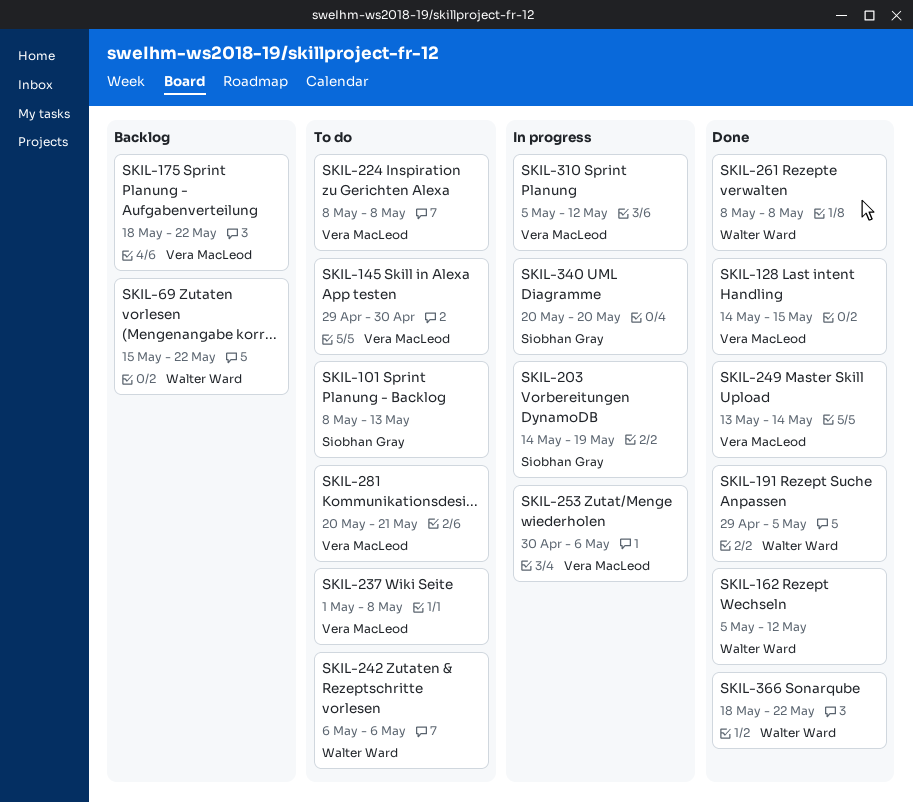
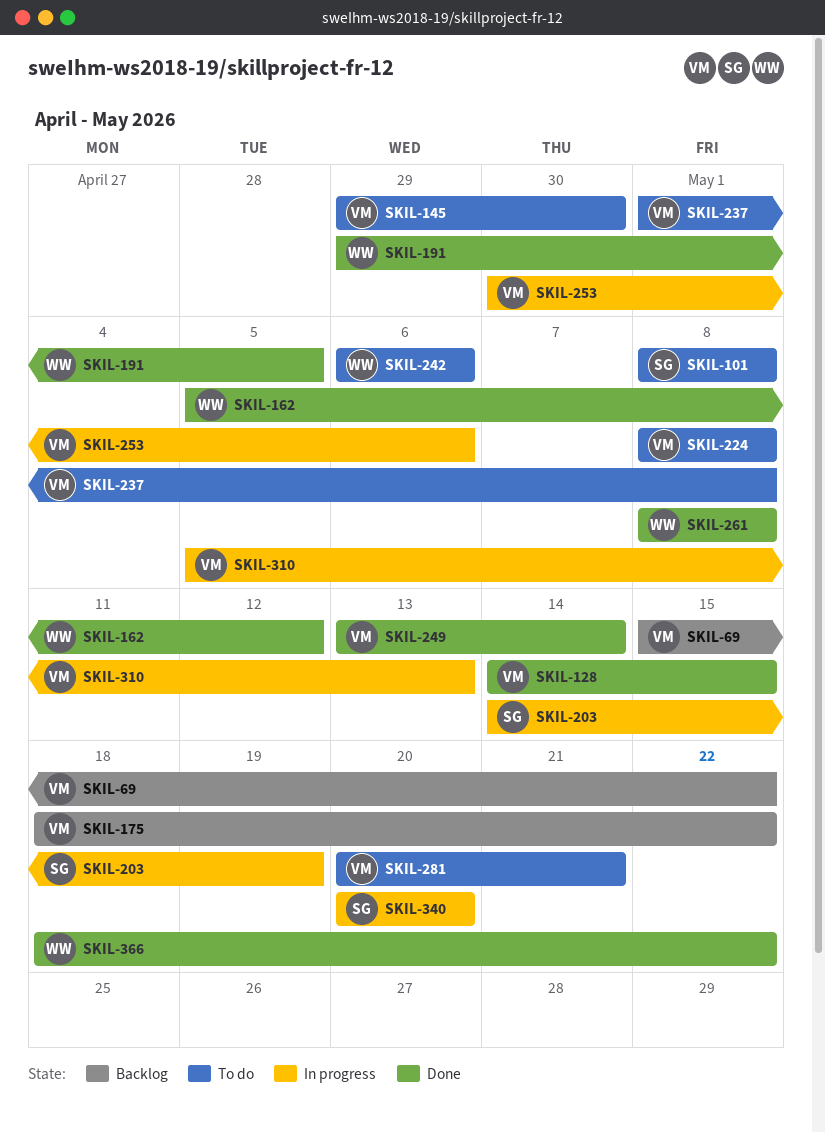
SKIL-69, owner: Walter Ward -> Vera MacLeod
SKIL-101, due: May 13 -> May 8
SKIL-310, due: May 12 -> May 13

